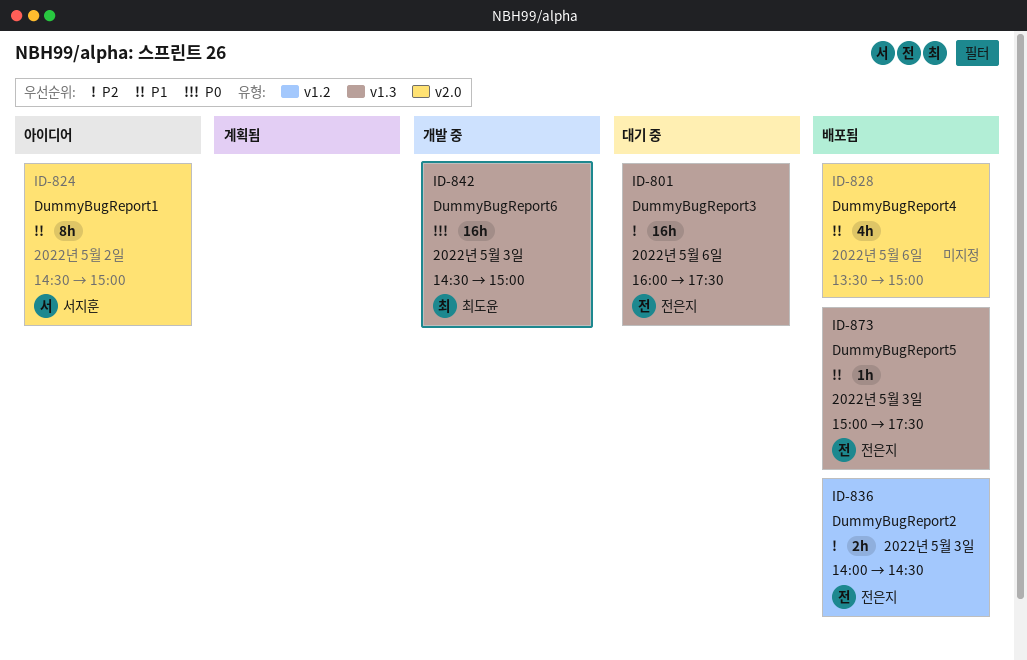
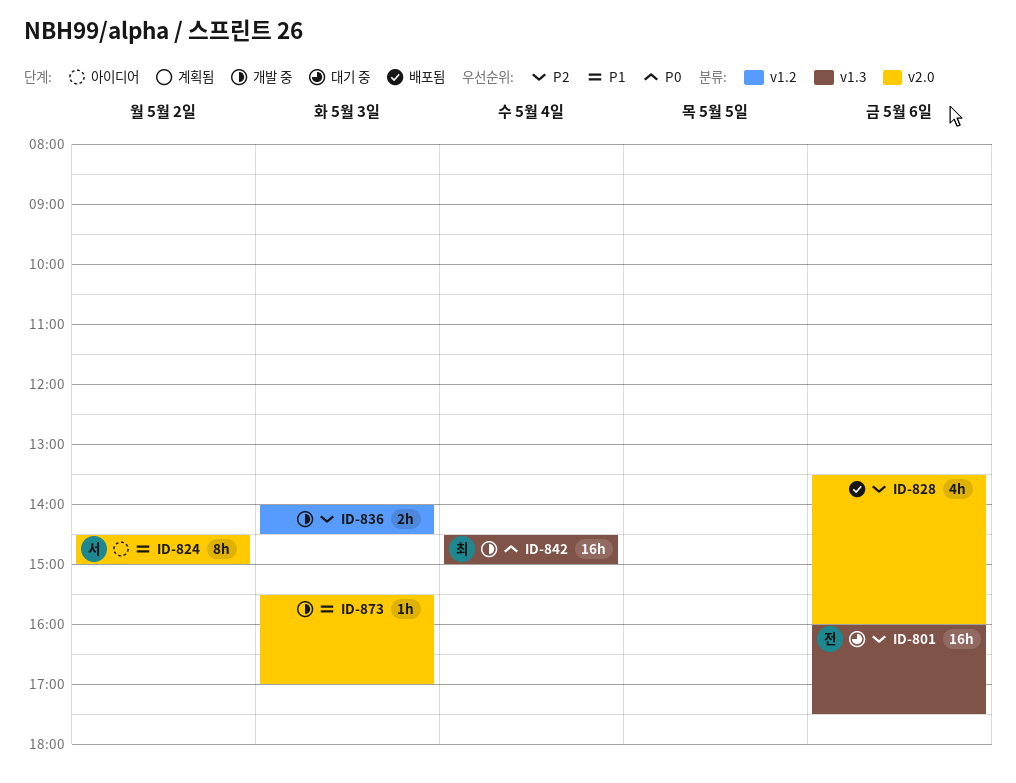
ID-828, priority: P1 -> P2
ID-828, ends: 15:00 -> 16:00
ID-836, status: 배포됨 -> 개발 중
ID-836, owner: 전은지 -> none
ID-842, day: May 3 -> May 4
ID-873, status: 배포됨 -> 개발 중
ID-873, owner: 전은지 -> none
ID-873, label: v1.3 -> v2.0
ID-873, begins: 15:00 -> 15:30
ID-873, ends: 17:30 -> 17:00

